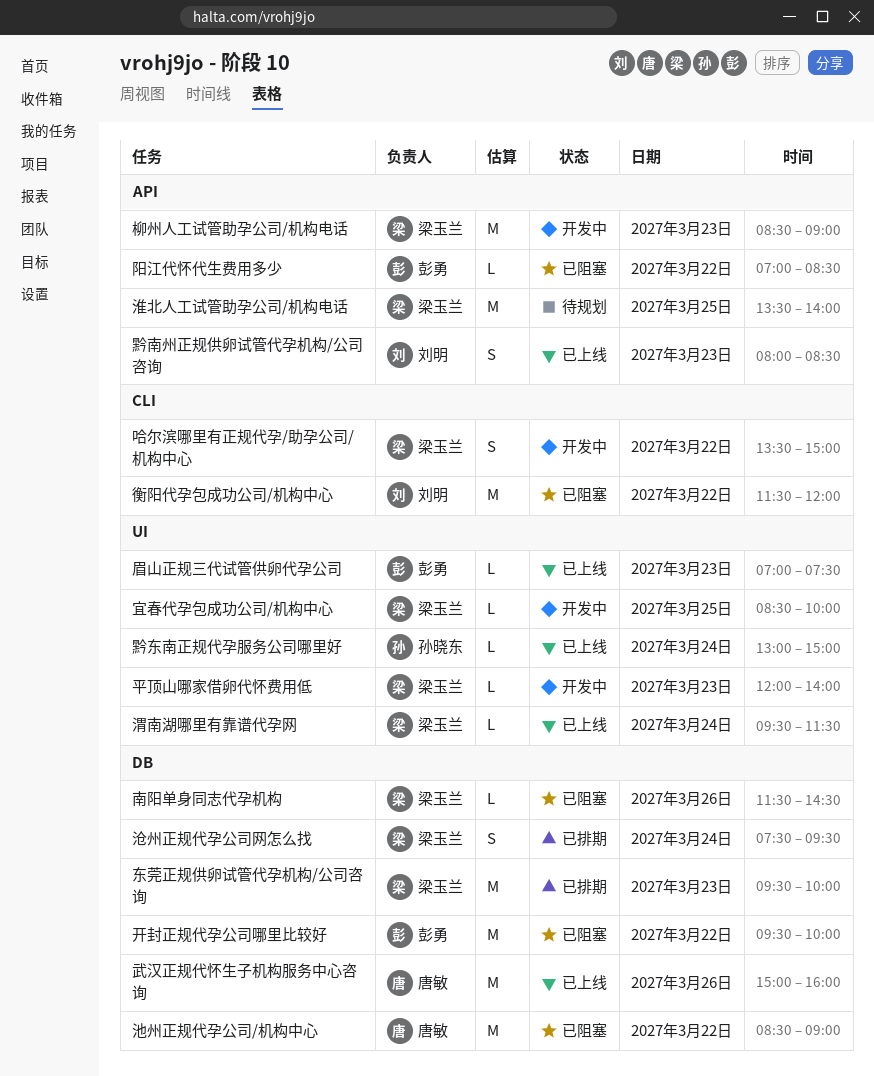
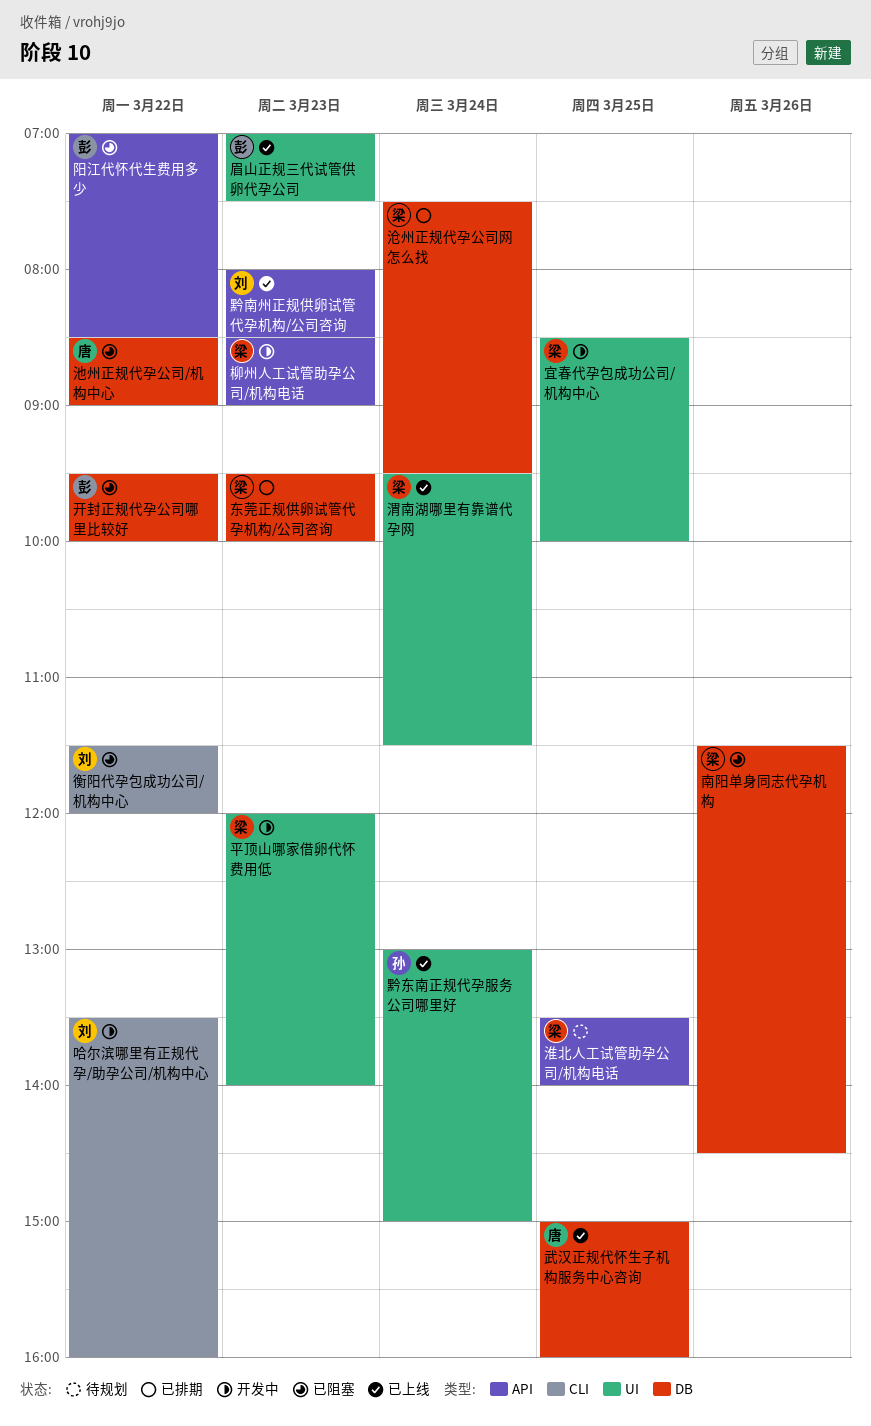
哈尔滨哪里有正规代孕/助孕公司/机构中心, owner: 梁玉兰 -> 刘明
哈尔滨哪里有正规代孕/助孕公司/机构中心, ends: 15:00 -> 16:00
武汉正规代怀生子机构服务中心咨询, day: Mar 26 -> Mar 25

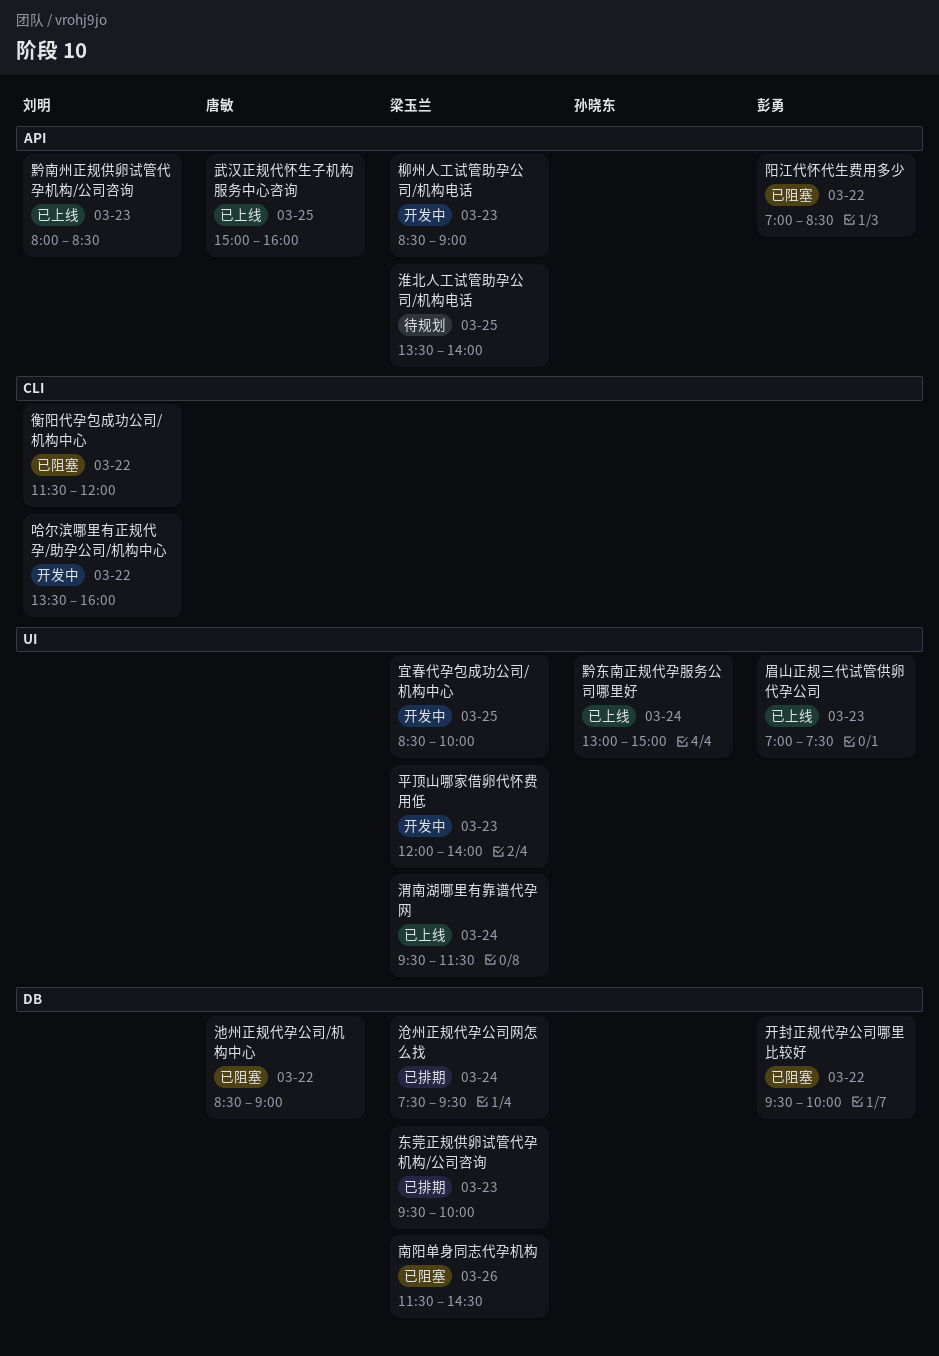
武汉正规代怀生子机构服务中心咨询, label: DB -> API

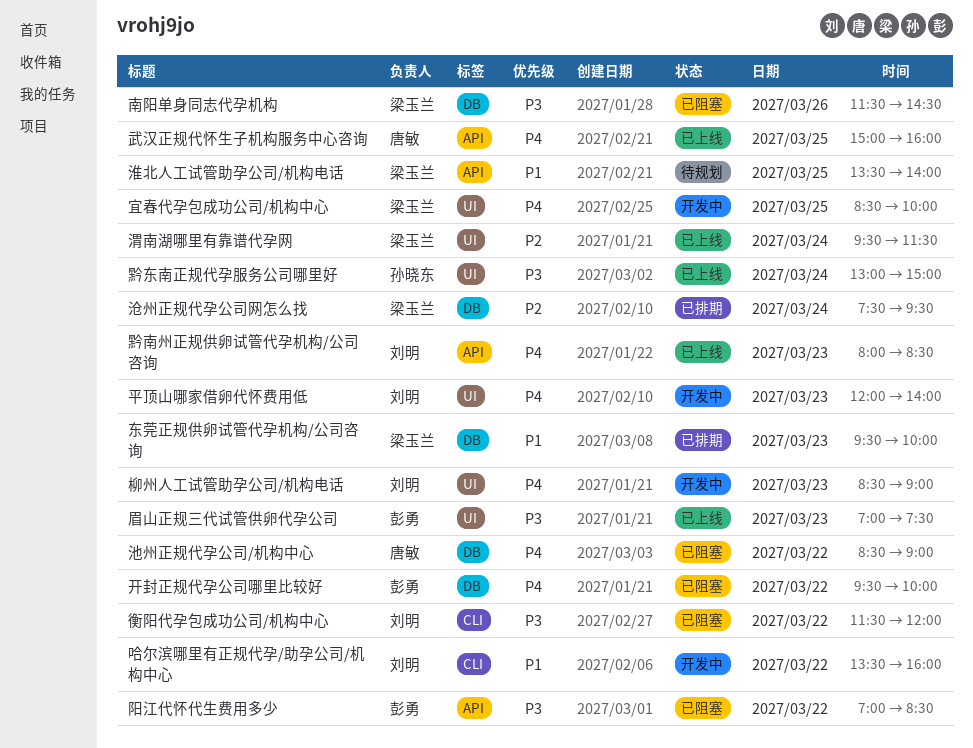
平顶山哪家借卵代怀费用低, owner: 梁玉兰 -> 刘明
柳州人工试管助孕公司/机构电话, owner: 梁玉兰 -> 刘明
柳州人工试管助孕公司/机构电话, label: API -> UI

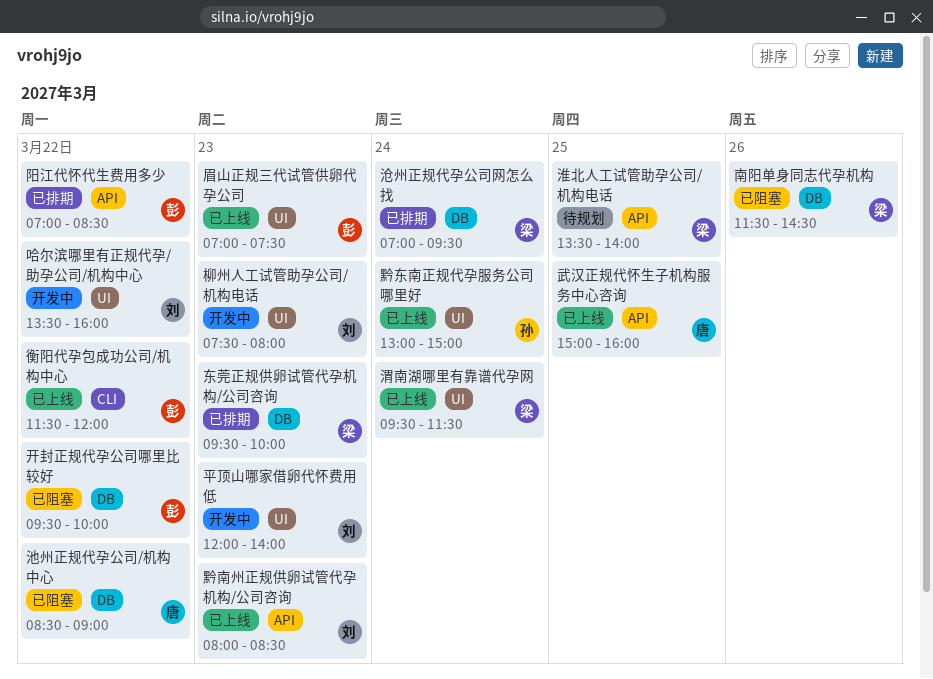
哈尔滨哪里有正规代孕/助孕公司/机构中心, label: CLI -> UI
宜春代孕包成功公司/机构中心: present -> none
柳州人工试管助孕公司/机构电话, begins: 08:30 -> 07:30
柳州人工试管助孕公司/机构电话, ends: 09:00 -> 08:00
沧州正规代孕公司网怎么找, begins: 07:30 -> 07:00
衡阳代孕包成功公司/机构中心, status: 已阻塞 -> 已上线
衡阳代孕包成功公司/机构中心, owner: 刘明 -> 彭勇
阳江代怀代生费用多少, status: 已阻塞 -> 已排期

